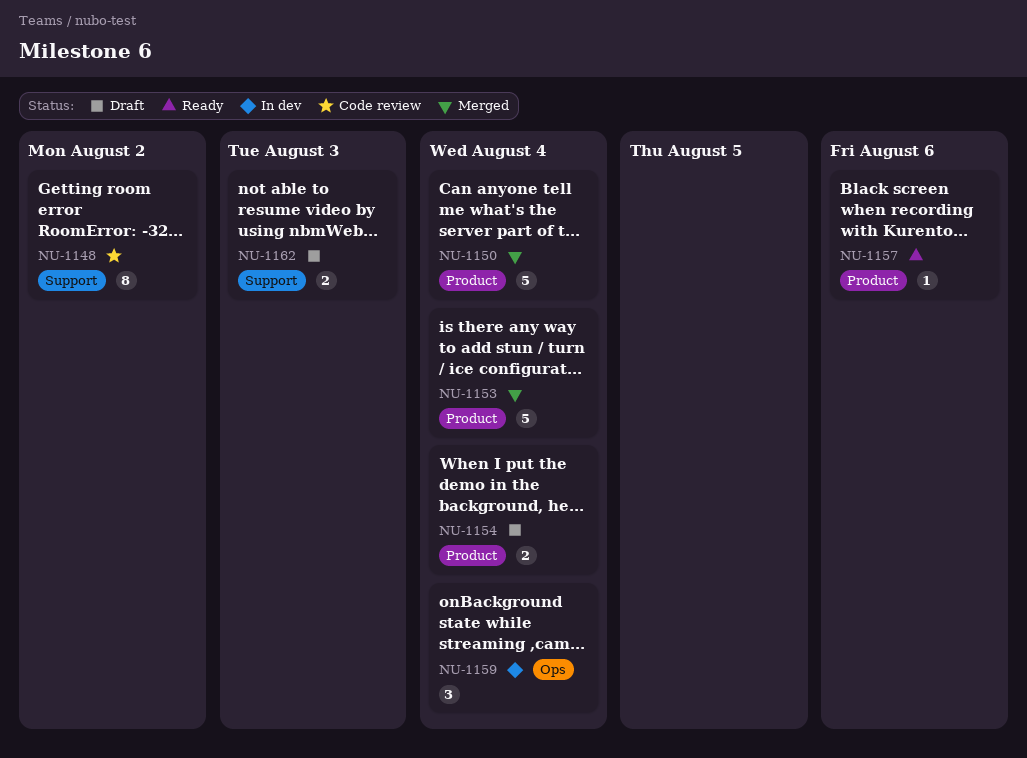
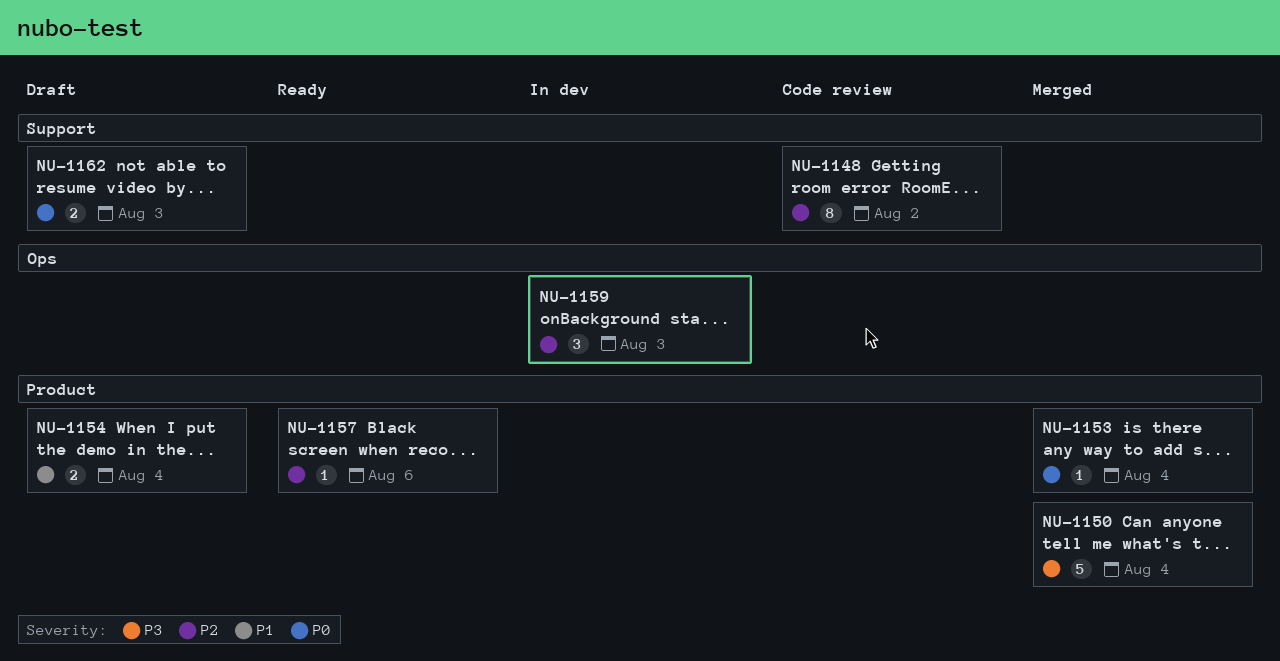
NU-1153, estimate: 5 -> 1
NU-1159, due: Aug 4 -> Aug 3

